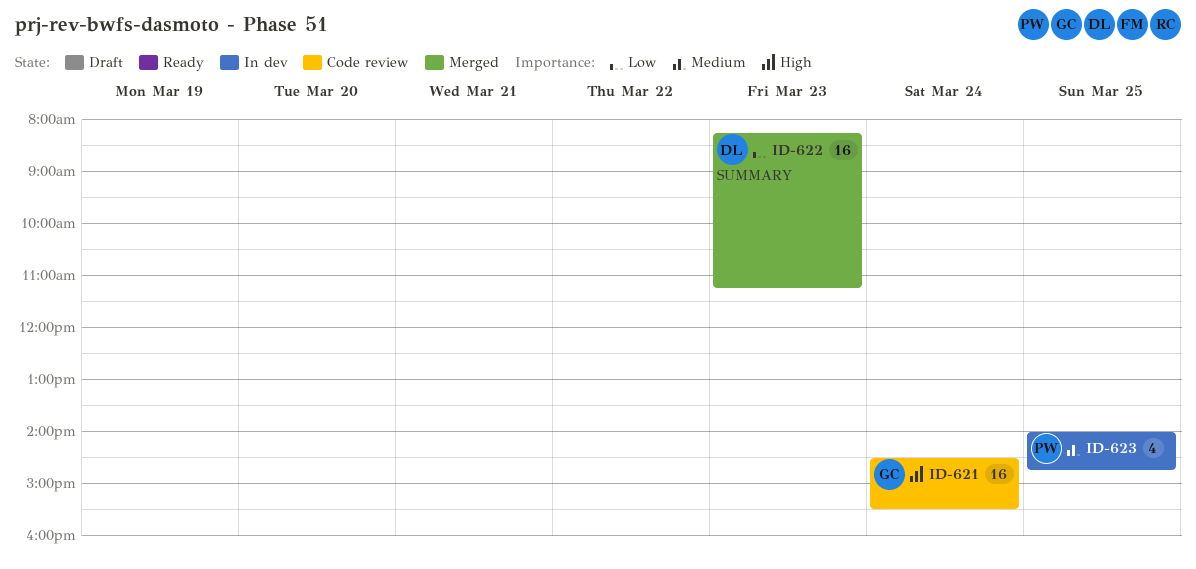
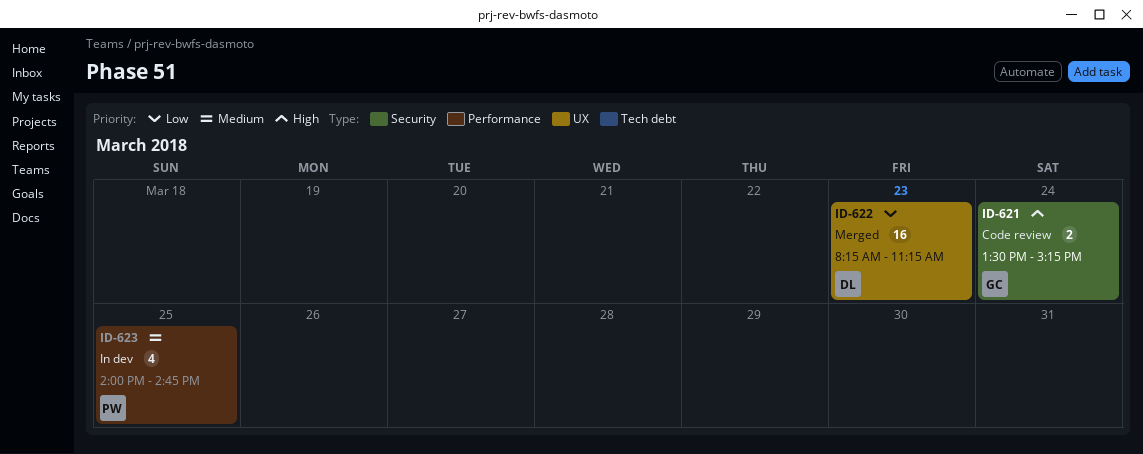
ID-621, estimate: 16 -> 2
ID-621, begins: 14:30 -> 13:30
ID-621, ends: 15:30 -> 15:15

